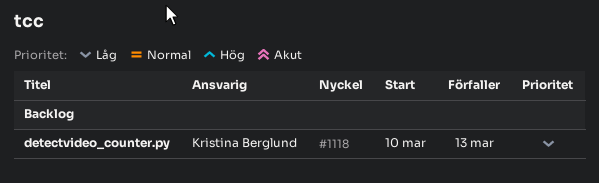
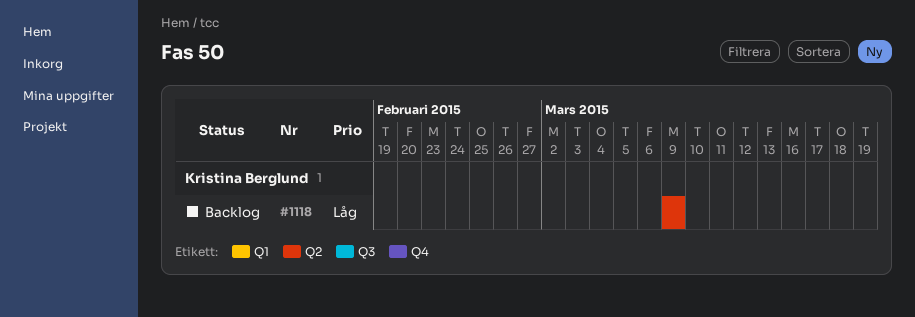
#1118, start: Mar 10 -> Mar 9
#1118, due: Mar 13 -> Mar 9

